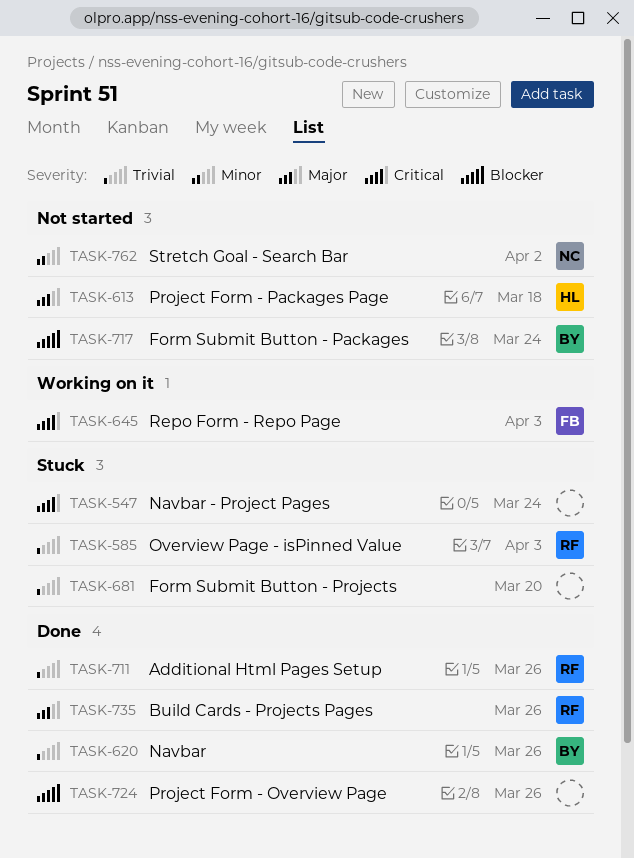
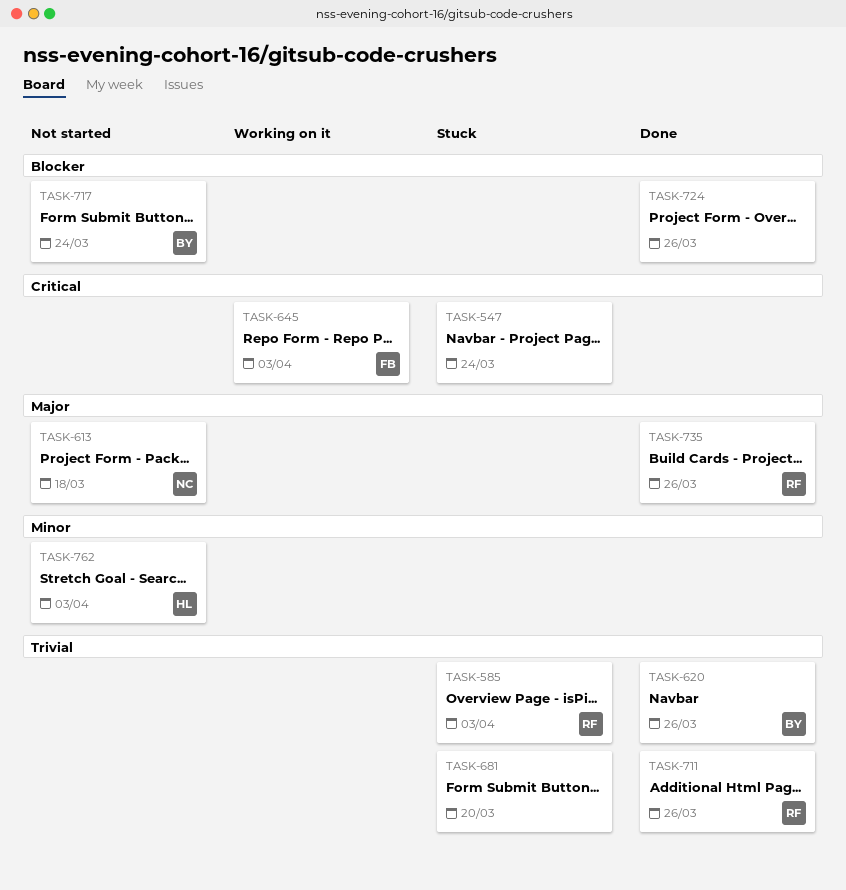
TASK-613, owner: HL -> NC
TASK-762, owner: NC -> HL
TASK-762, due: Apr 2 -> Apr 3

